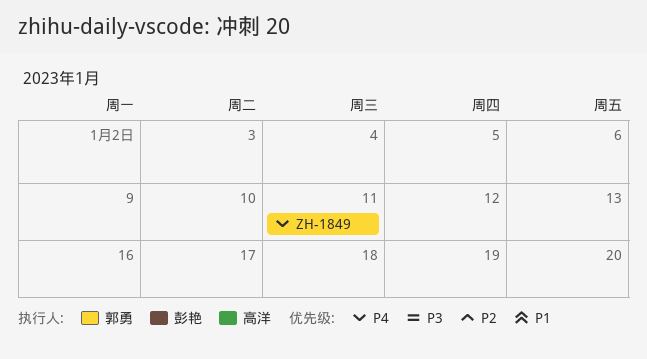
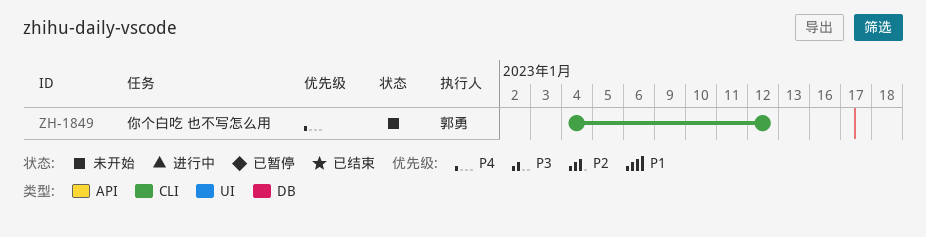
ZH-1849, start: Jan 11 -> Jan 4
ZH-1849, due: Jan 11 -> Jan 12

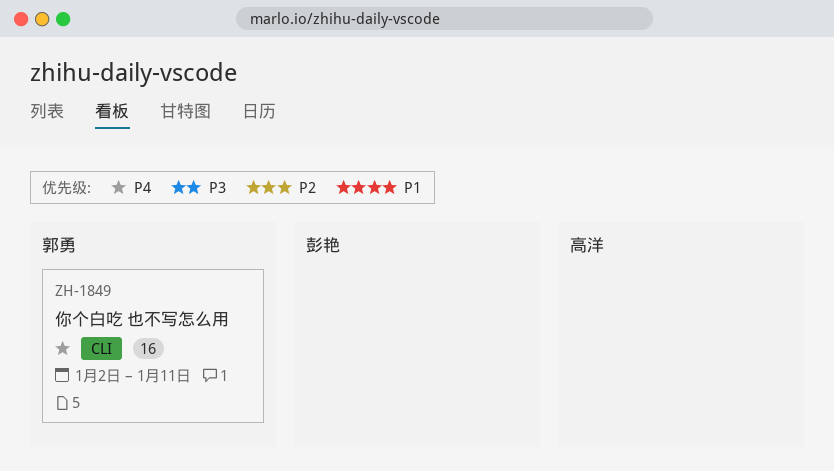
ZH-1849, start: Jan 4 -> Jan 2
ZH-1849, due: Jan 12 -> Jan 11

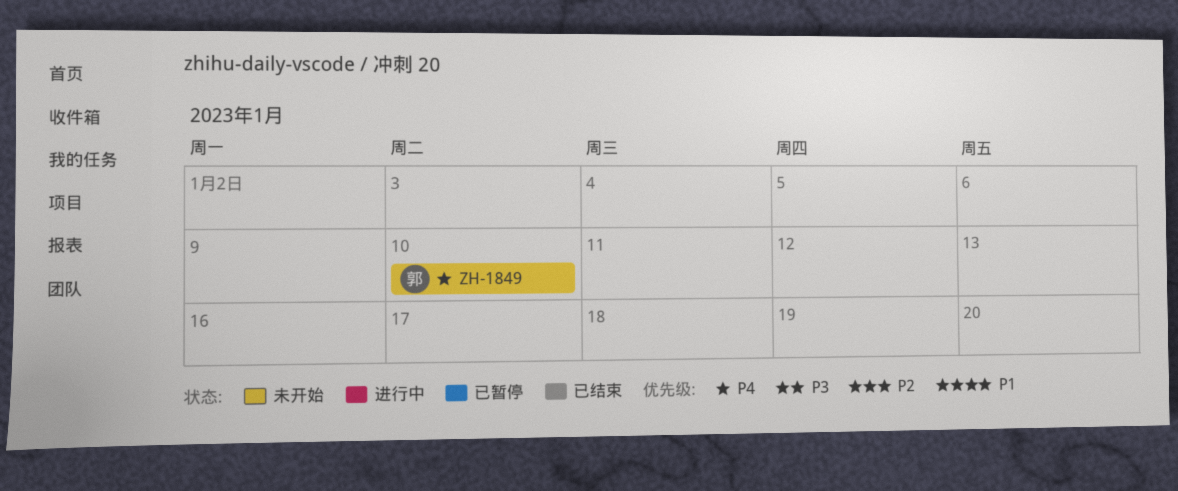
ZH-1849, start: Jan 2 -> Jan 10
ZH-1849, due: Jan 11 -> Jan 10

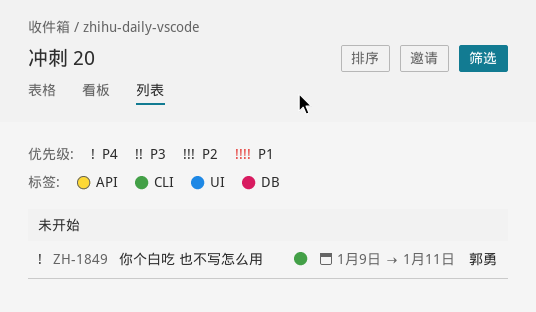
ZH-1849, start: Jan 10 -> Jan 9
ZH-1849, due: Jan 10 -> Jan 11

